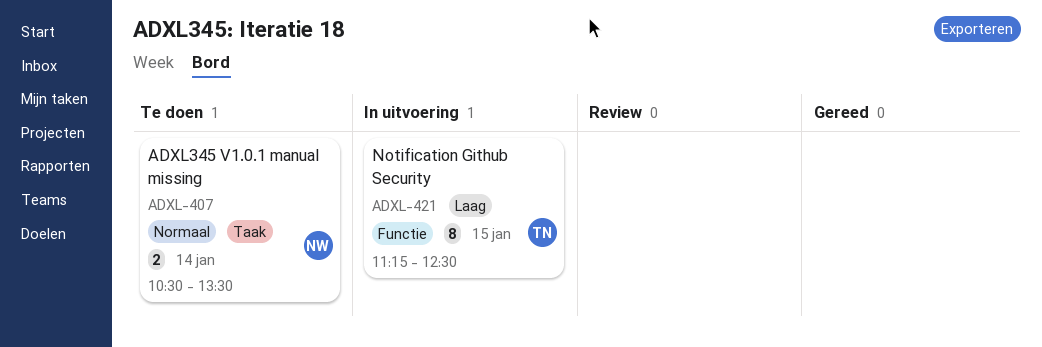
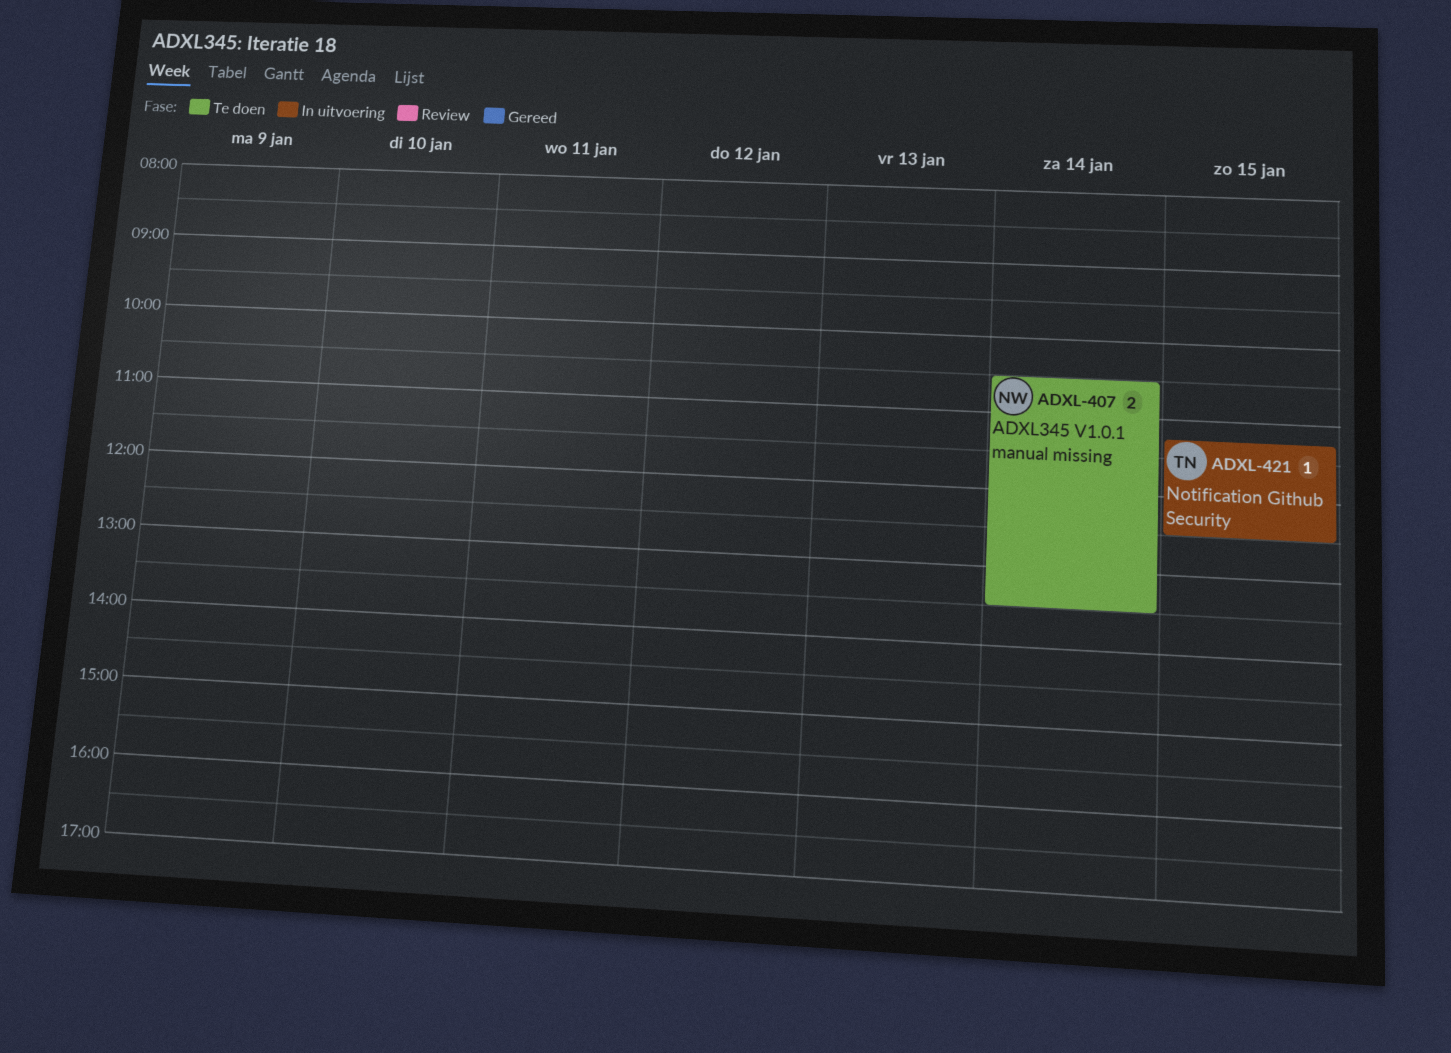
ADXL-421, estimate: 8 -> 1

